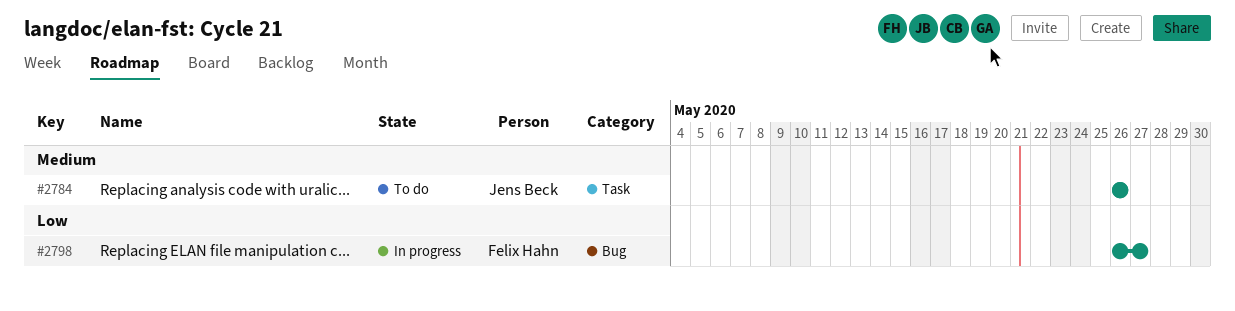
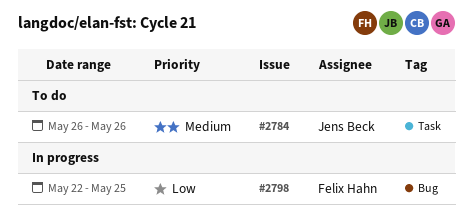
#2798, start: May 26 -> May 22
#2798, due: May 27 -> May 25

